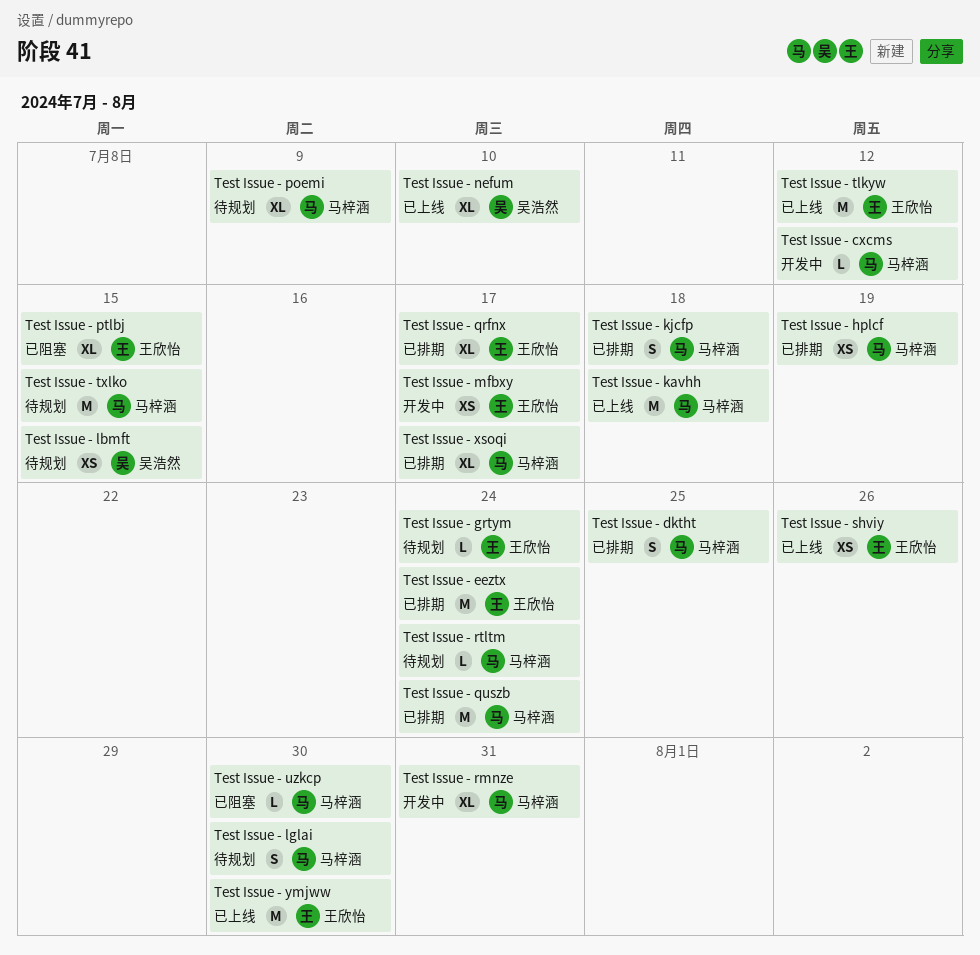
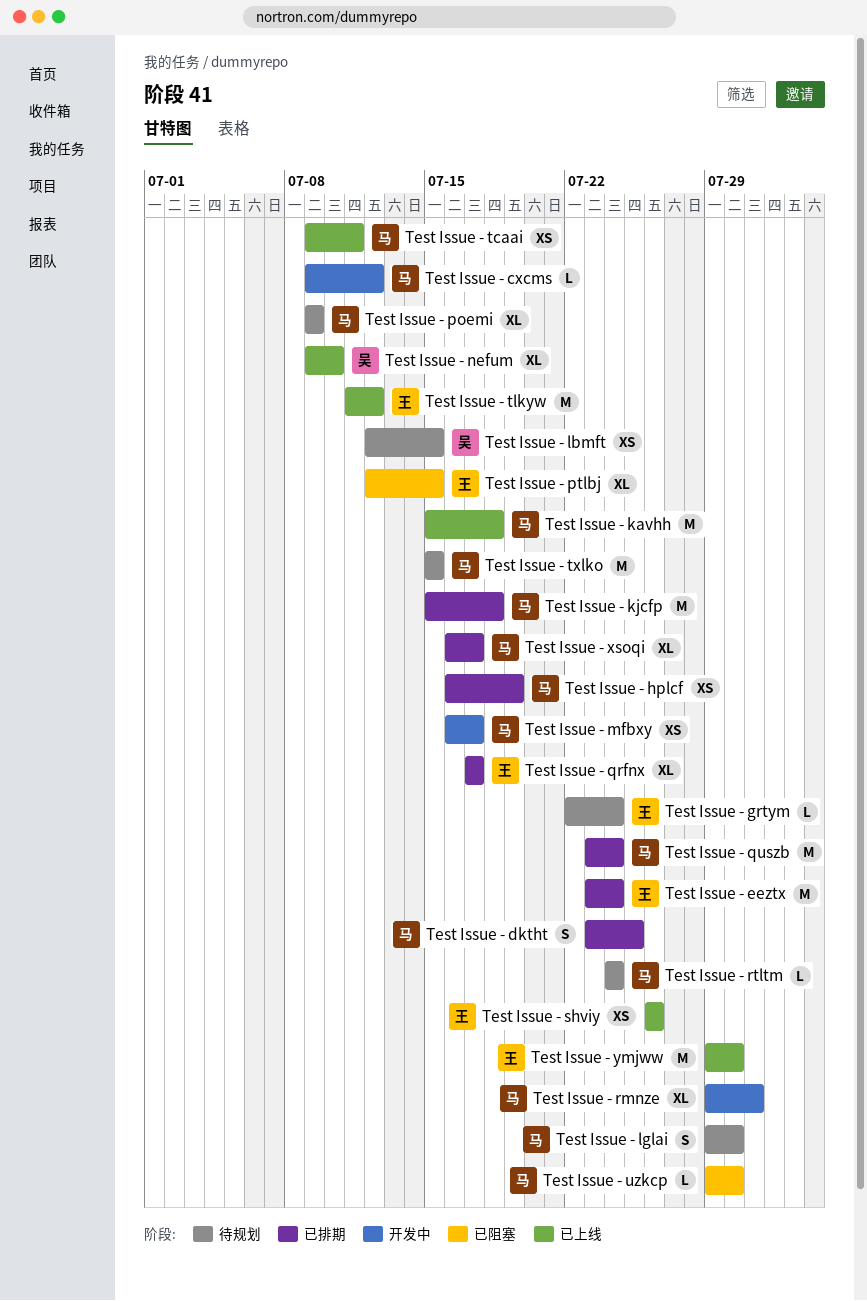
Test Issue - kjcfp, estimate: S -> M
Test Issue - mfbxy, owner: 王欣怡 -> 马梓涵
Test Issue - tcaai: none -> present

